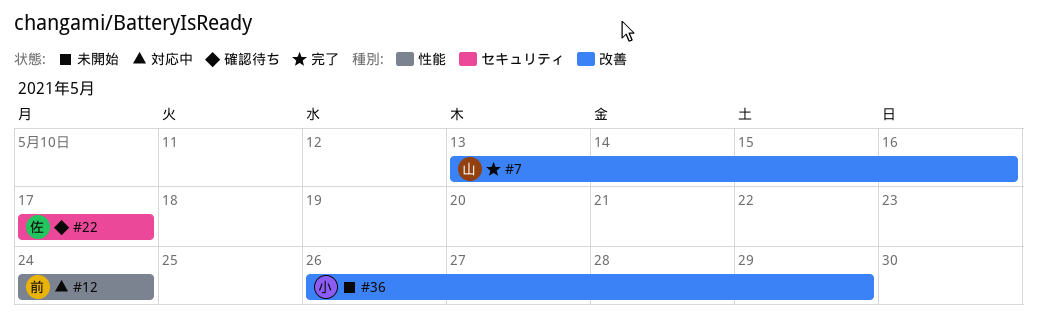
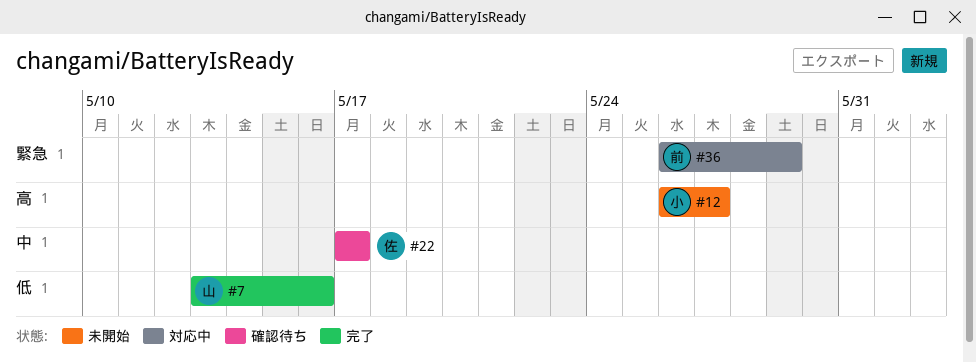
#12, status: 対応中 -> 未開始
#12, owner: 前 -> 小
#12, start: May 24 -> May 26
#12, due: May 24 -> May 27
#36, status: 未開始 -> 対応中
#36, owner: 小 -> 前

